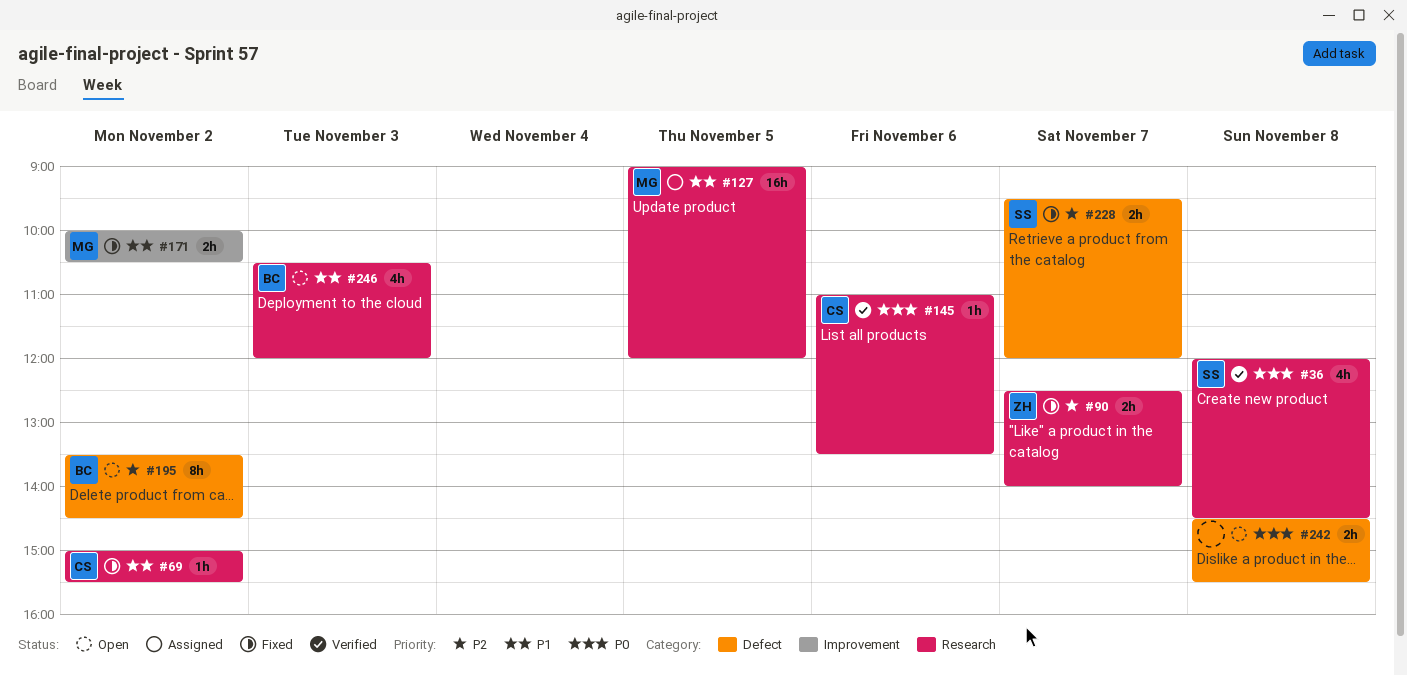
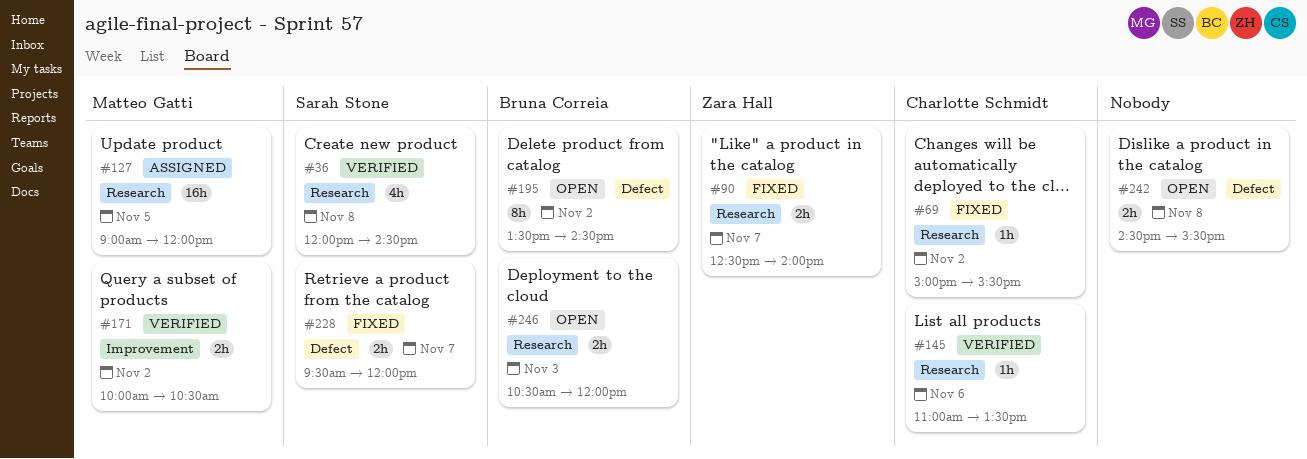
#171, status: Fixed -> Verified
#246, estimate: 4h -> 2h

